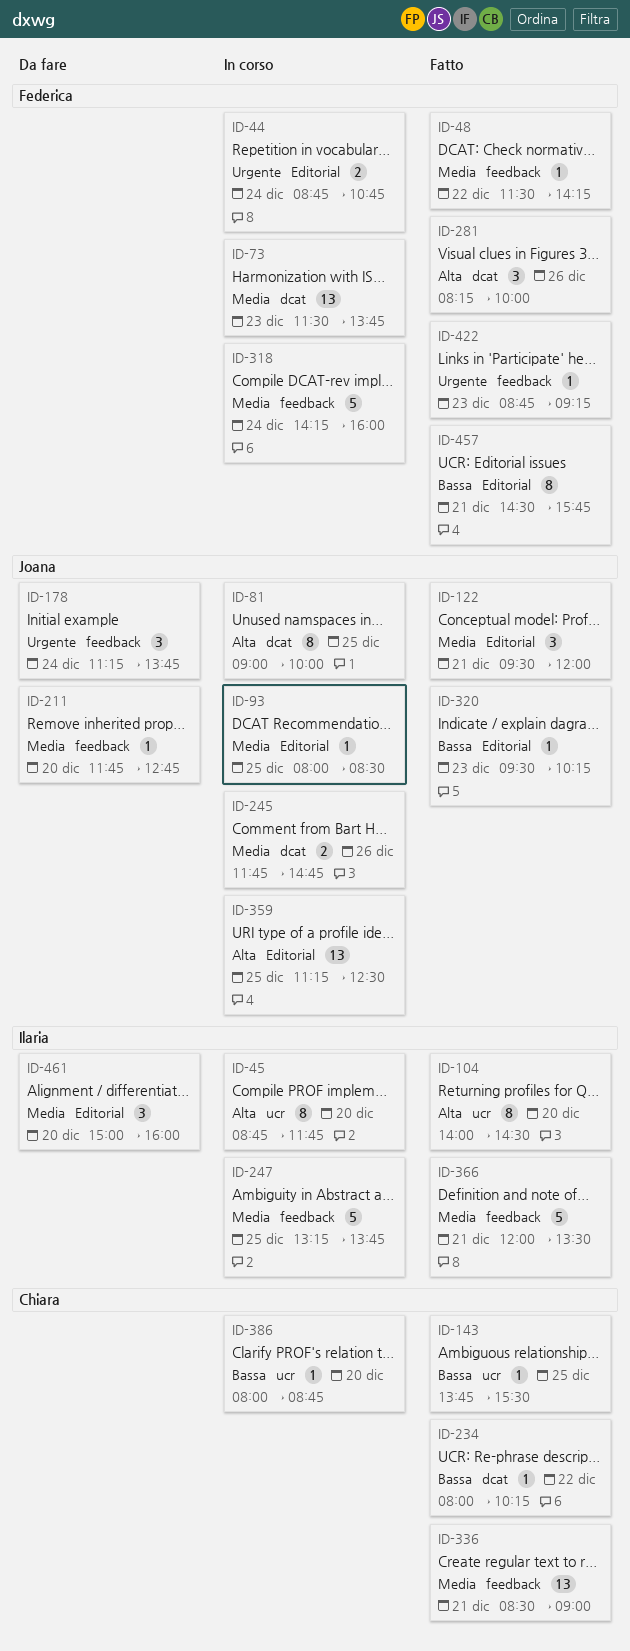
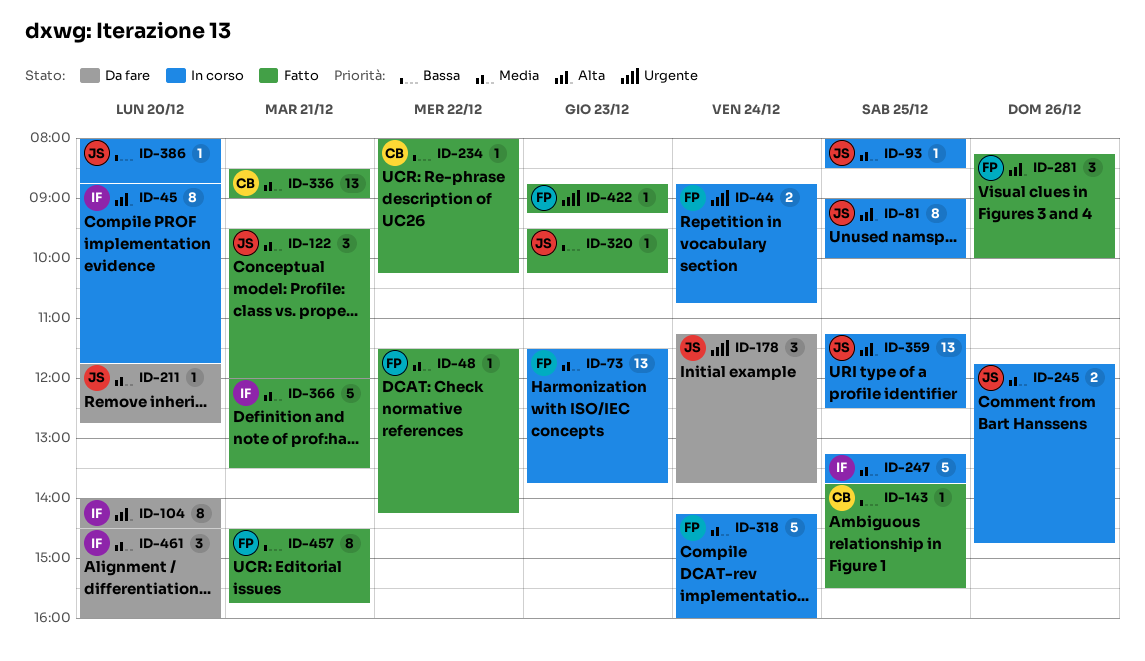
ID-104, status: Fatto -> Da fare
ID-386, owner: Chiara -> Joana
ID-461, begins: 15:00 -> 14:30

